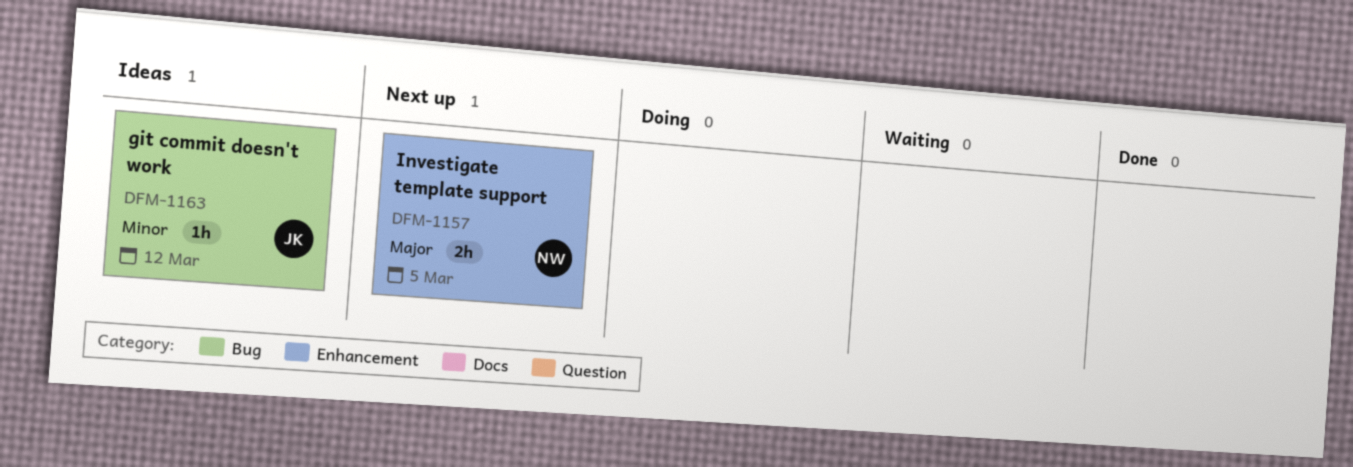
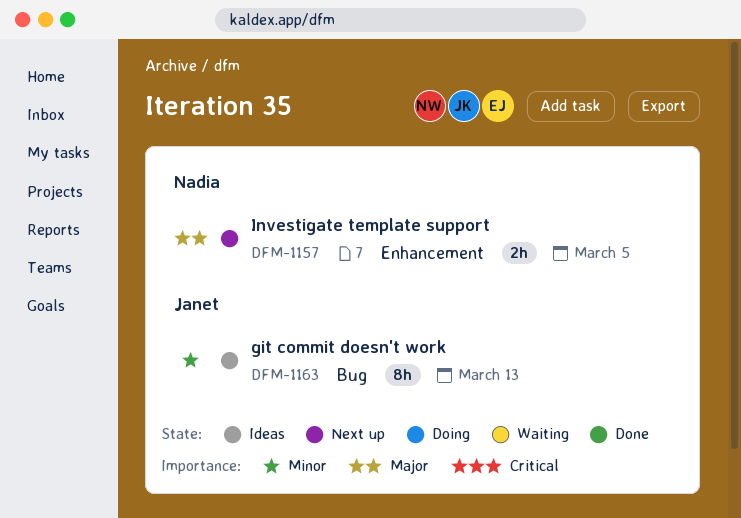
DFM-1163, estimate: 1h -> 8h
DFM-1163, due: Mar 12 -> Mar 13

